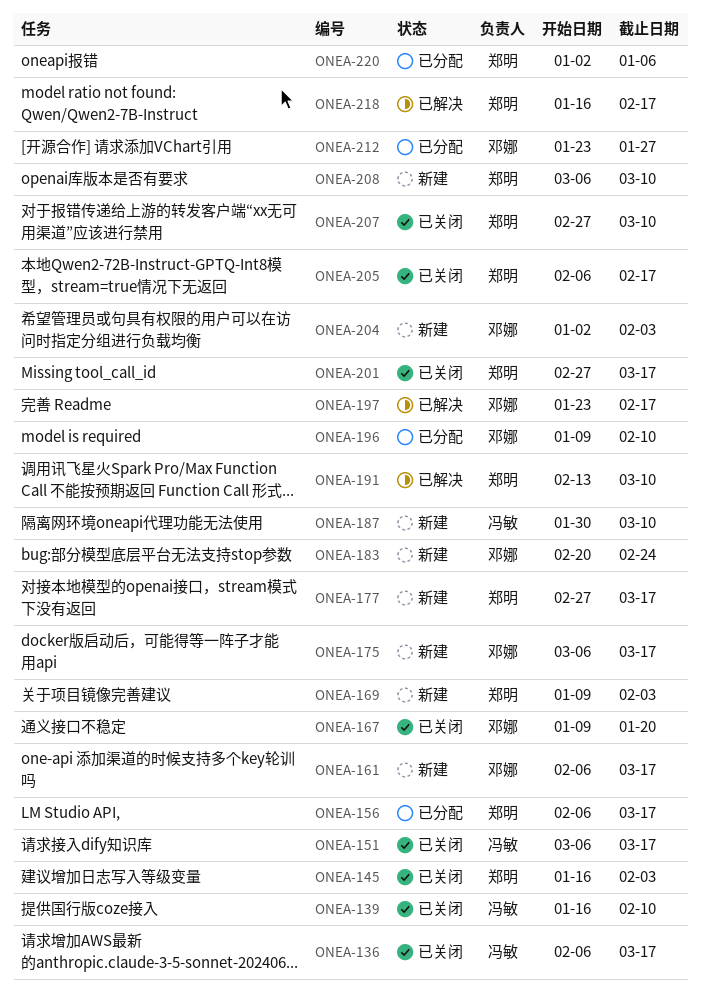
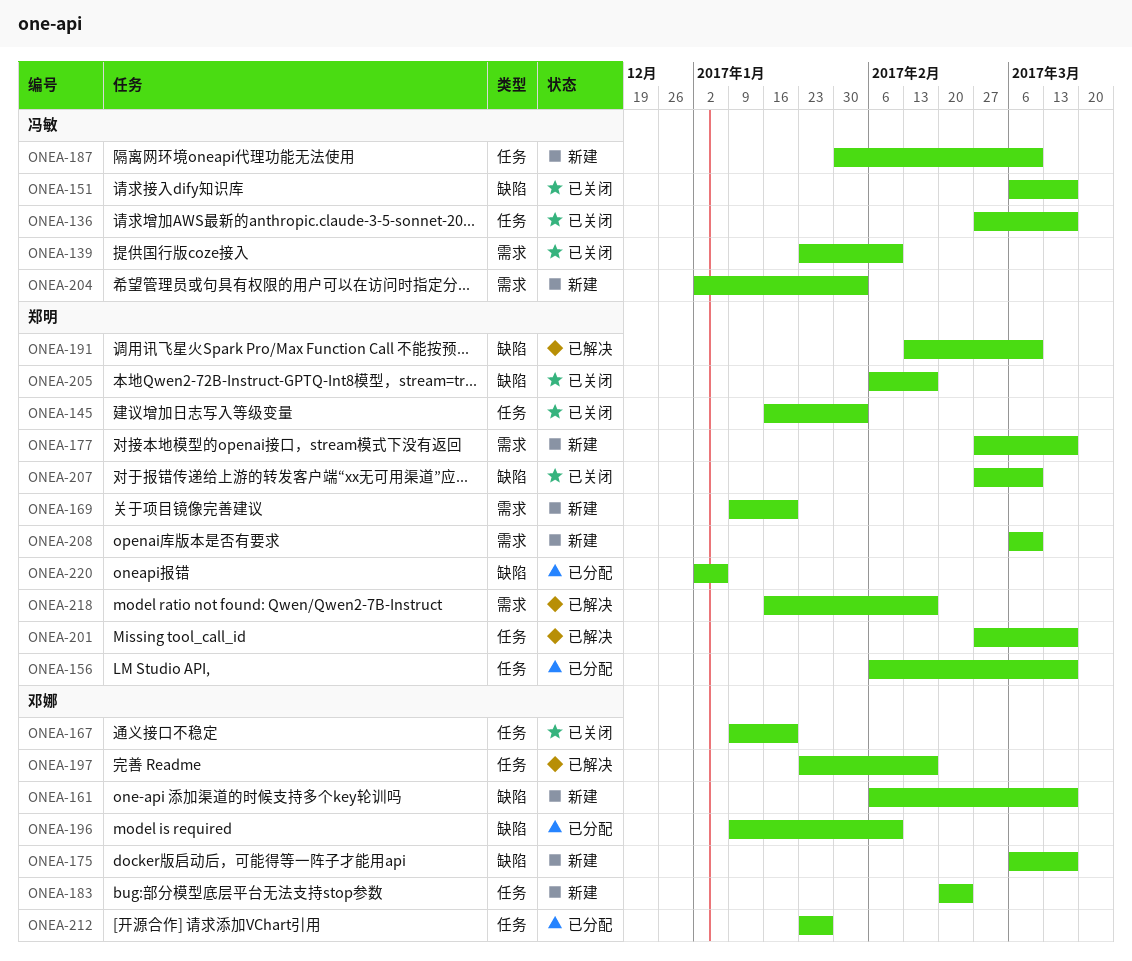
ONEA-136, start: Feb 6 -> Feb 27
ONEA-139, start: Jan 16 -> Jan 23
ONEA-169, due: Feb 3 -> Jan 20
ONEA-201, status: 已关闭 -> 已解决
ONEA-204, owner: 邓娜 -> 冯敏

